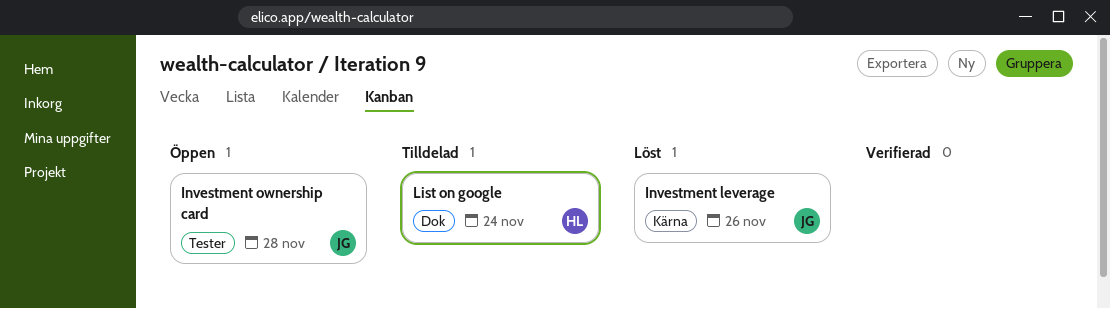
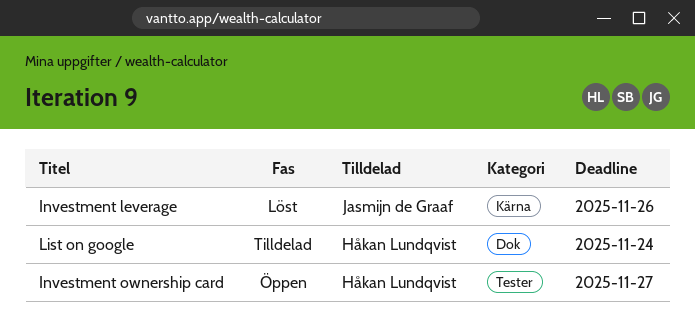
Investment ownership card, owner: Jasmijn de Graaf -> Håkan Lundqvist
Investment ownership card, due: Nov 28 -> Nov 27

